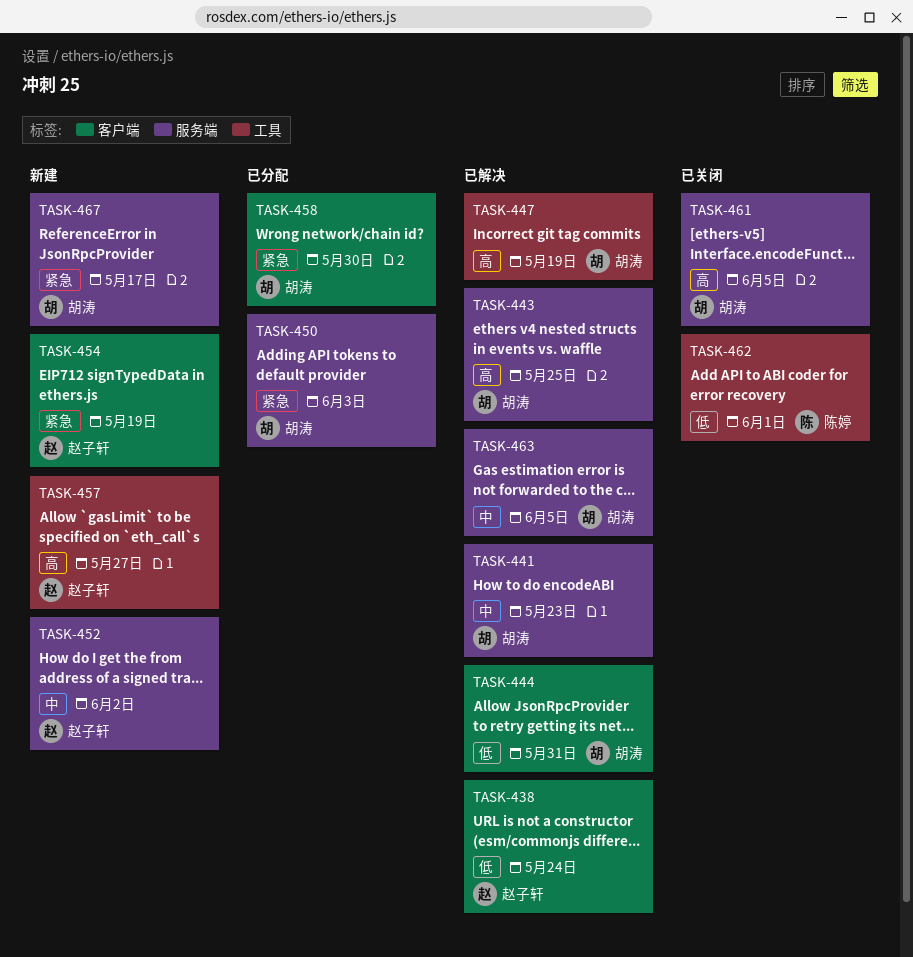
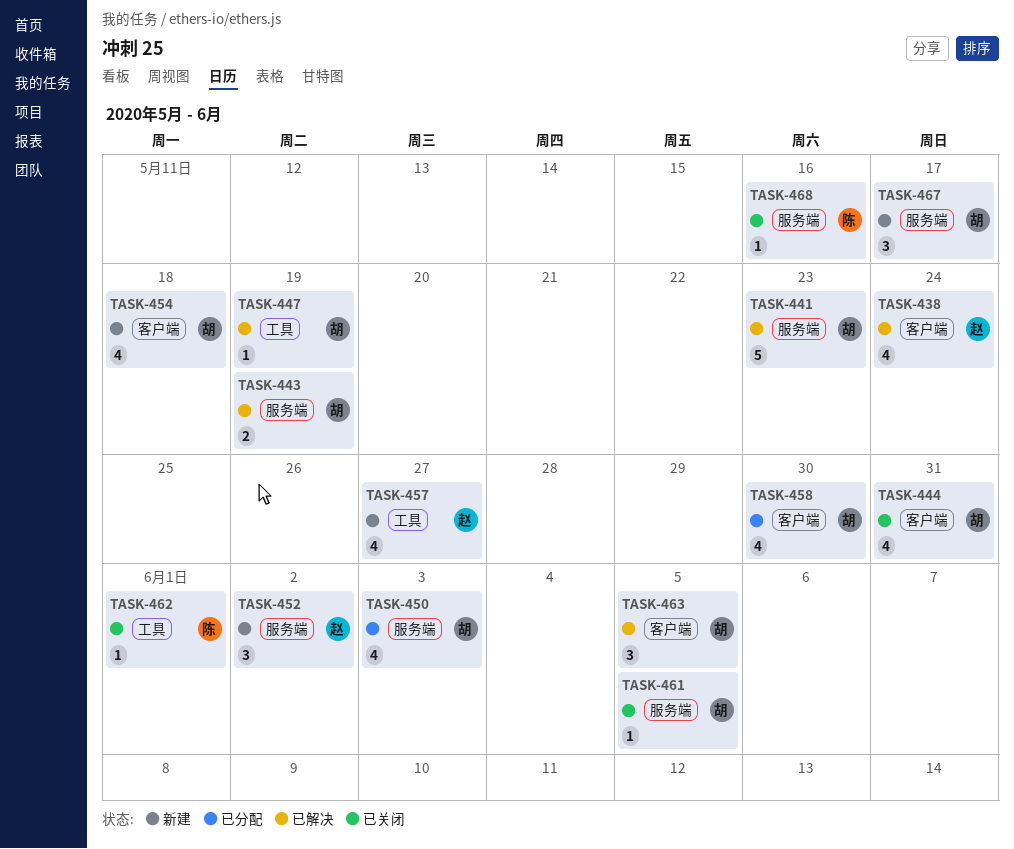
TASK-443, due: May 25 -> May 19
TASK-444, status: 已解决 -> 已关闭
TASK-454, owner: 赵子轩 -> 胡涛
TASK-454, due: May 19 -> May 18
TASK-463, label: 服务端 -> 客户端
TASK-468: none -> present

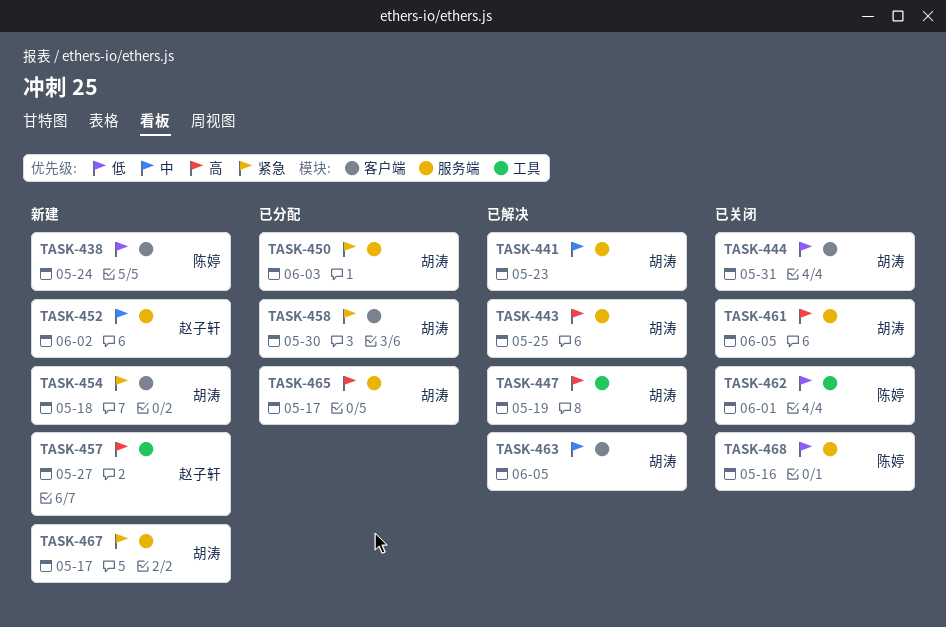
TASK-438, status: 已解决 -> 新建
TASK-438, owner: 赵子轩 -> 陈婷
TASK-443, due: May 19 -> May 25
TASK-465: none -> present

